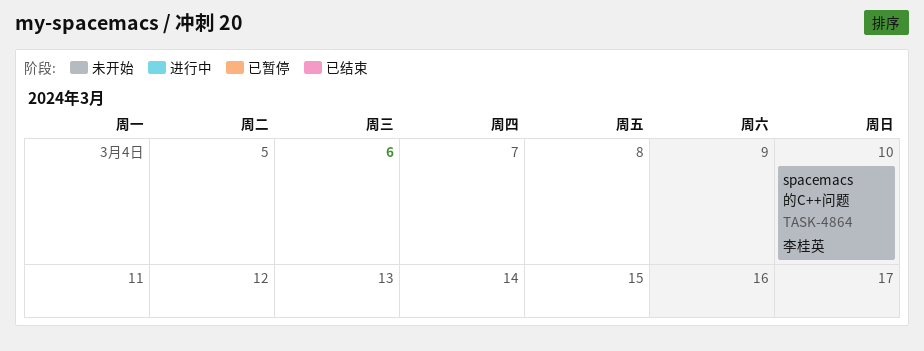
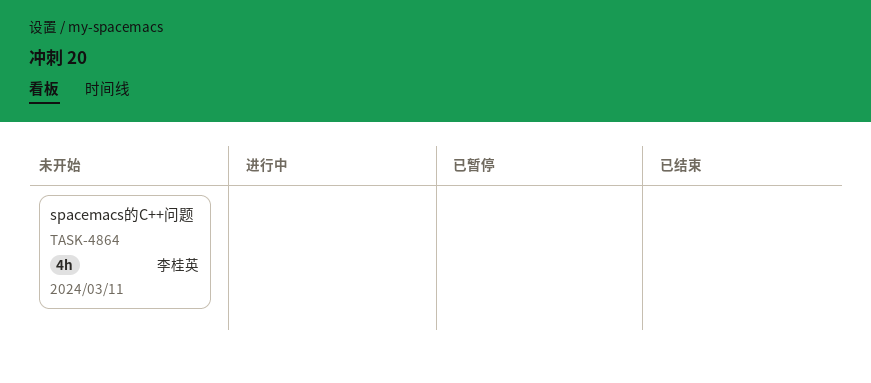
TASK-4864, due: Mar 10 -> Mar 11

